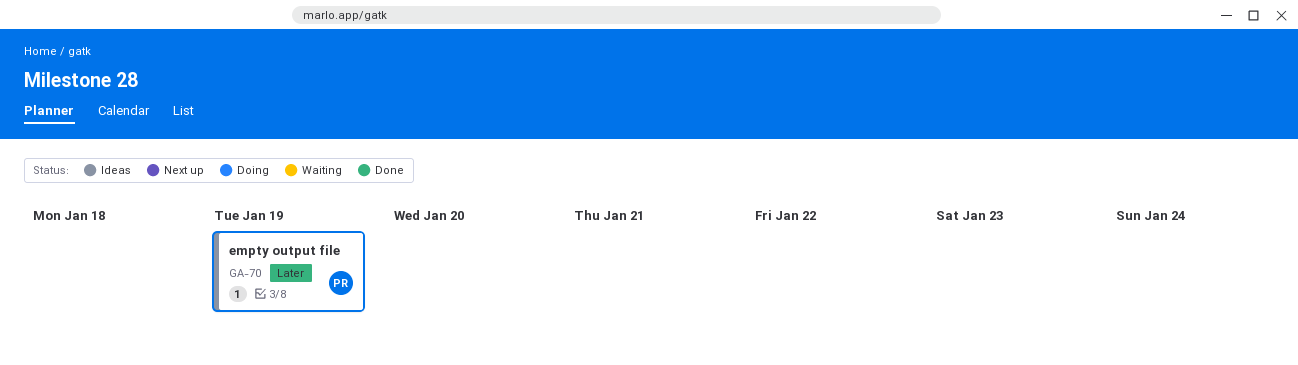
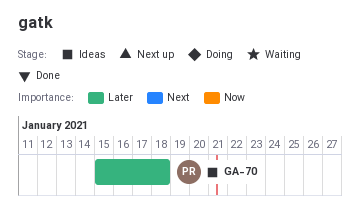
GA-70, due: Jan 19 -> Jan 18

